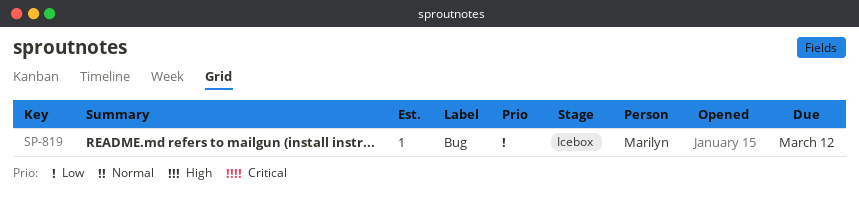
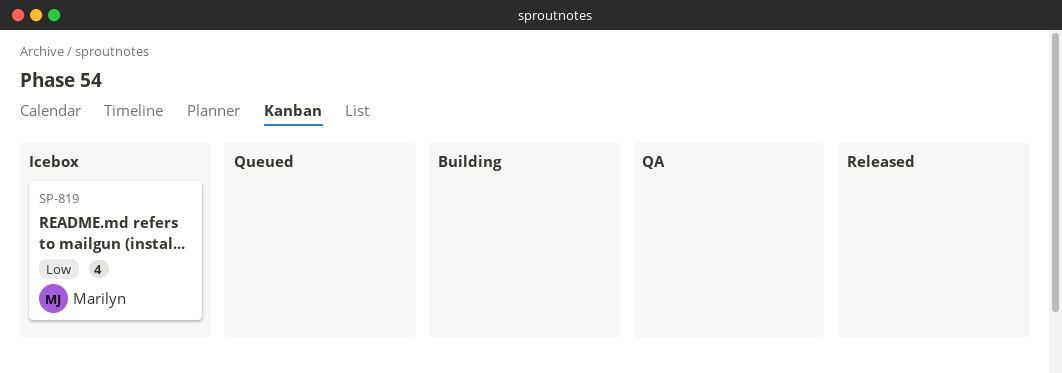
SP-819, estimate: 1 -> 4

